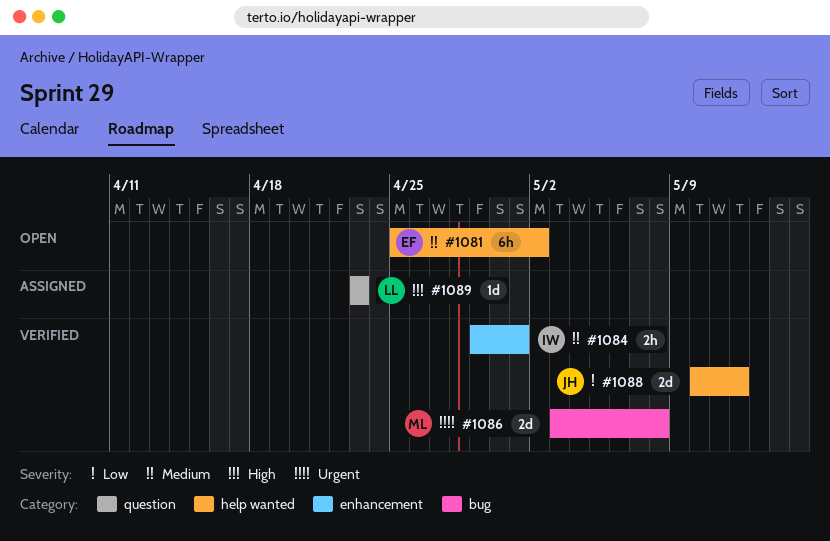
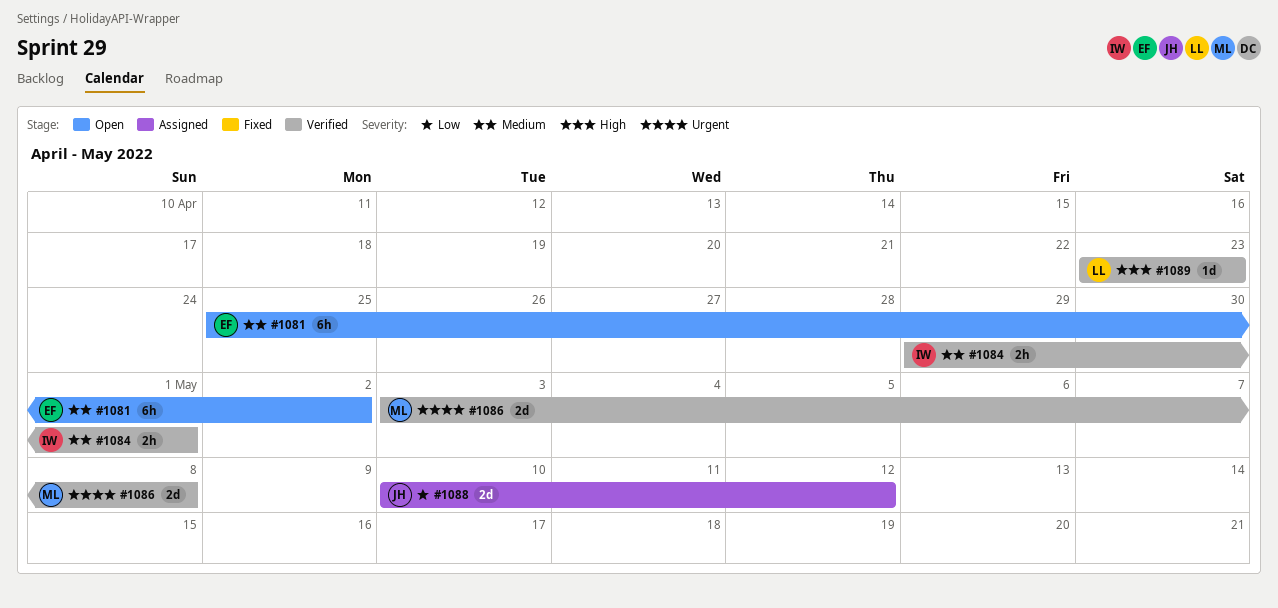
#1088, status: Verified -> Assigned
#1089, status: Assigned -> Verified

